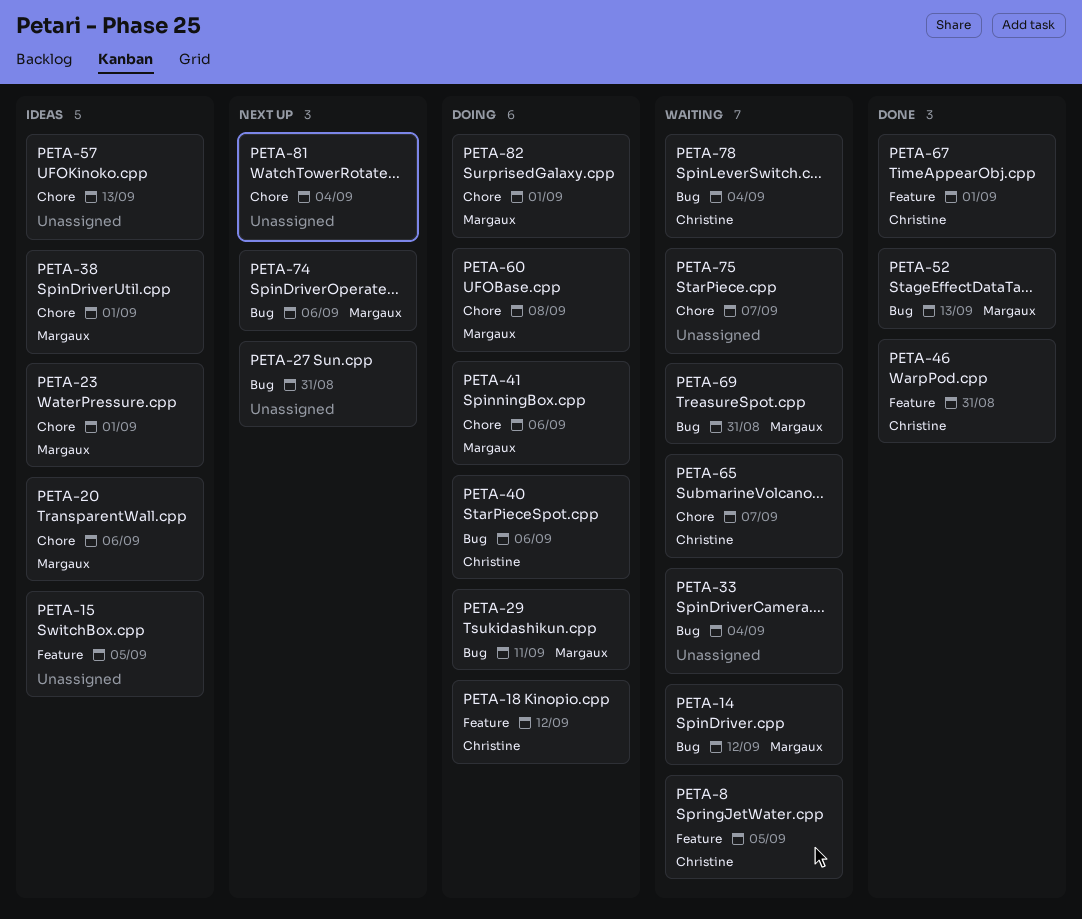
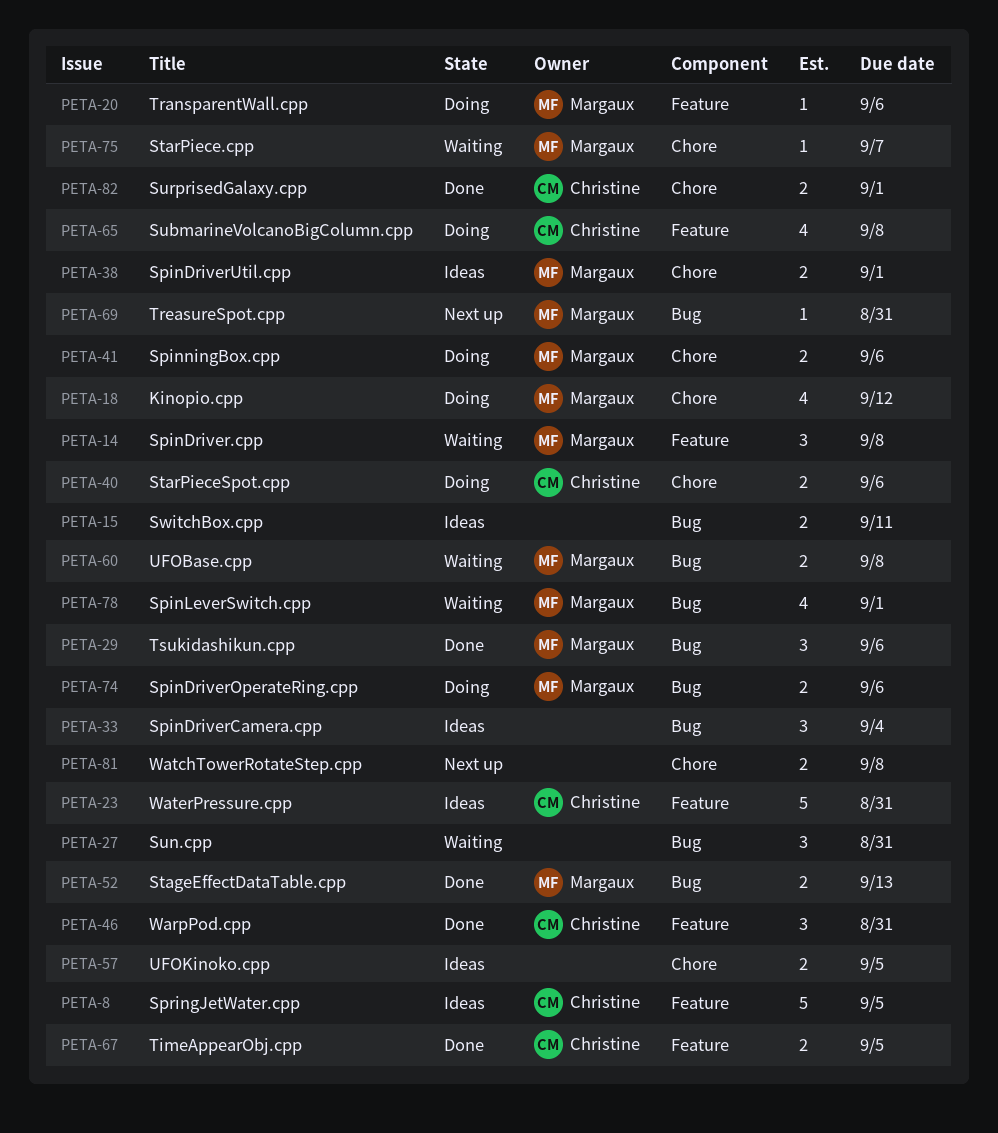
PETA-8, status: Waiting -> Ideas
PETA-14, label: Bug -> Feature
PETA-14, due: Sep 12 -> Sep 8
PETA-15, label: Feature -> Bug
PETA-15, due: Sep 5 -> Sep 11
PETA-18, owner: Christine -> Margaux
PETA-18, label: Feature -> Chore
PETA-20, status: Ideas -> Doing
PETA-20, label: Chore -> Feature
PETA-23, owner: Margaux -> Christine
PETA-23, label: Chore -> Feature
PETA-23, due: Sep 1 -> Aug 31
PETA-27, status: Next up -> Waiting
PETA-29, status: Doing -> Done
PETA-29, due: Sep 11 -> Sep 6
PETA-33, status: Waiting -> Ideas
PETA-40, label: Bug -> Chore
PETA-57, due: Sep 13 -> Sep 5
PETA-60, status: Doing -> Waiting
PETA-60, label: Chore -> Bug
PETA-65, status: Waiting -> Doing
PETA-65, label: Chore -> Feature
PETA-65, due: Sep 7 -> Sep 8
PETA-67, due: Sep 1 -> Sep 5
PETA-69, status: Waiting -> Next up
PETA-74, status: Next up -> Doing
PETA-75, owner: none -> Margaux
PETA-78, owner: Christine -> Margaux
PETA-78, due: Sep 4 -> Sep 1
PETA-81, due: Sep 4 -> Sep 8
PETA-82, status: Doing -> Done
PETA-82, owner: Margaux -> Christine

